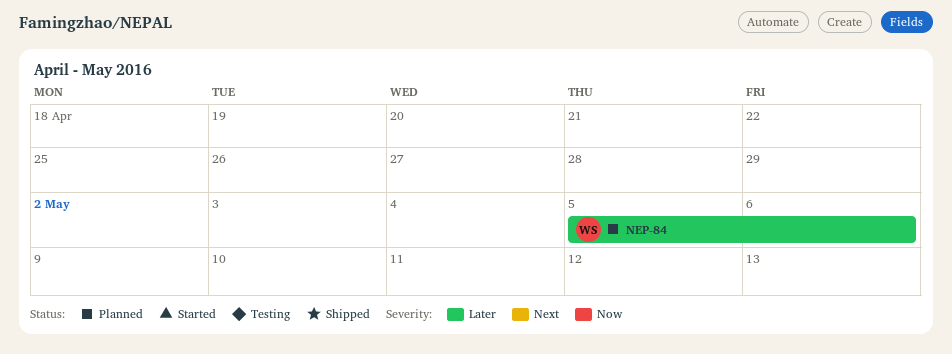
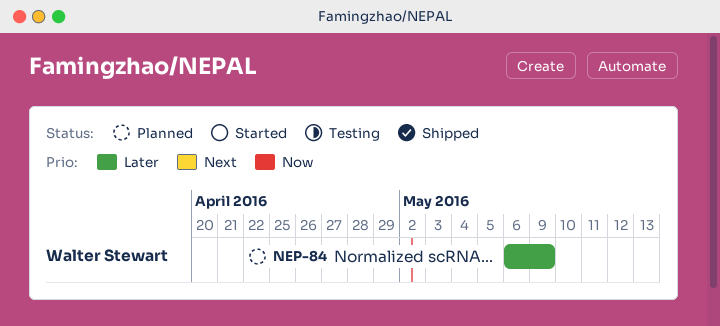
NEP-84, start: May 5 -> May 6
NEP-84, due: May 6 -> May 9

